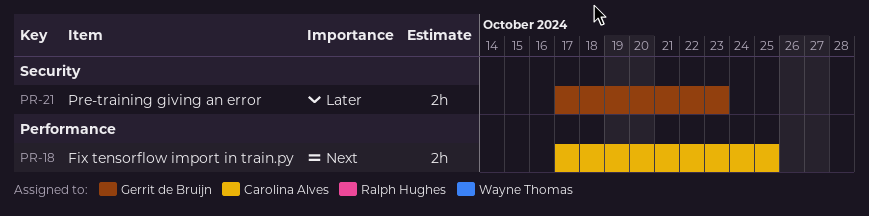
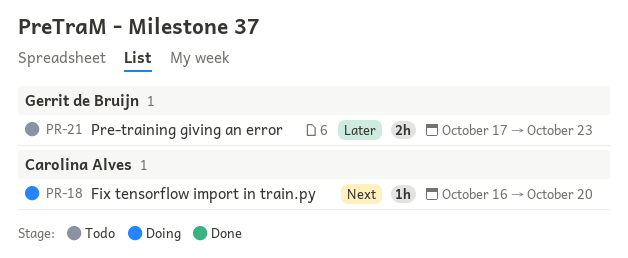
PR-18, estimate: 2h -> 1h
PR-18, start: Oct 17 -> Oct 16
PR-18, due: Oct 25 -> Oct 20

